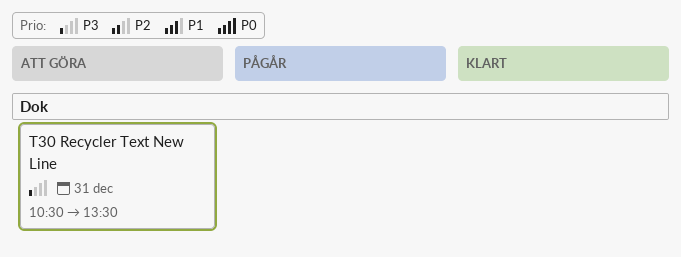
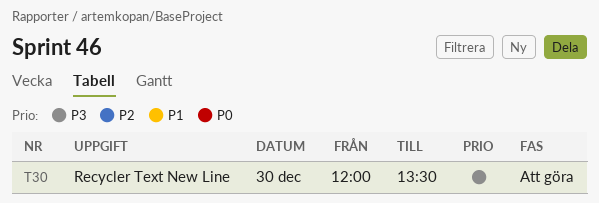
T30, day: Dec 31 -> Dec 30
T30, begins: 10:30 -> 12:00

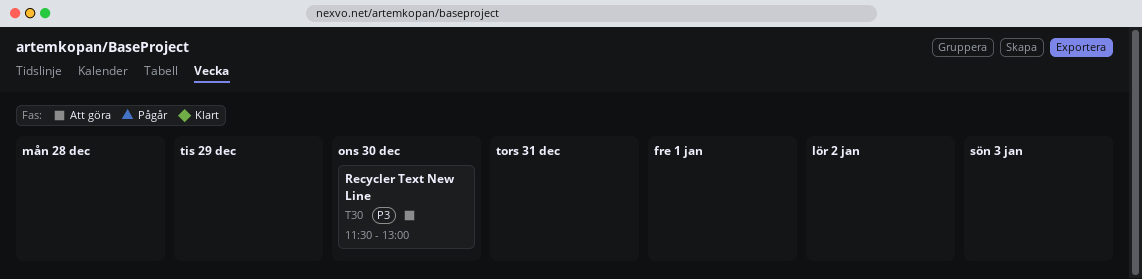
T30, begins: 12:00 -> 11:30
T30, ends: 13:30 -> 13:00

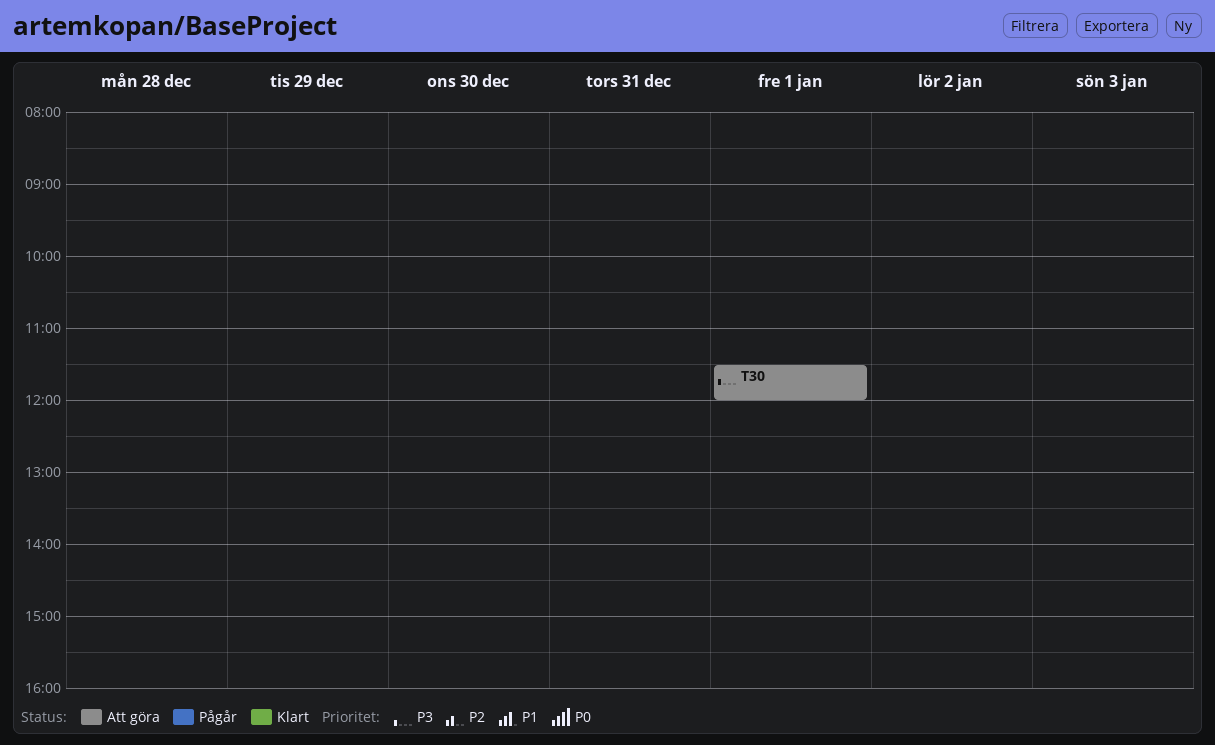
T30, day: Dec 30 -> Jan 1
T30, ends: 13:00 -> 12:00

